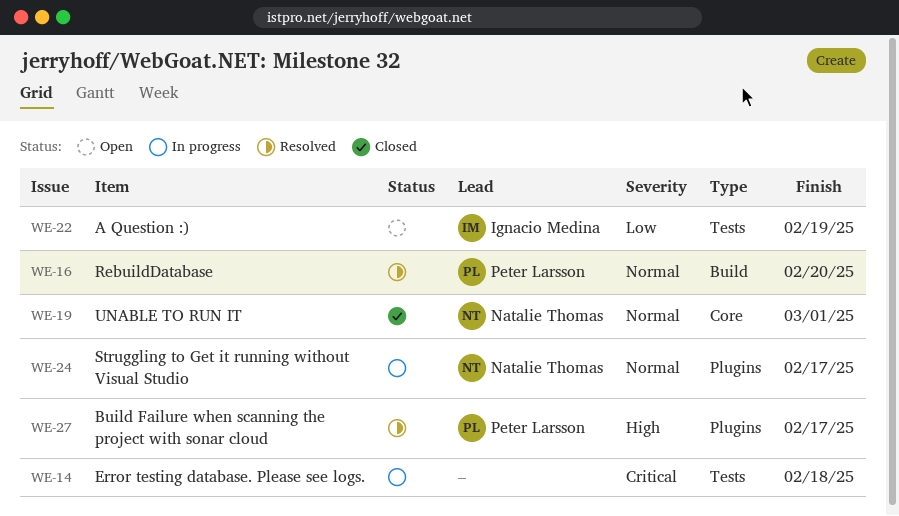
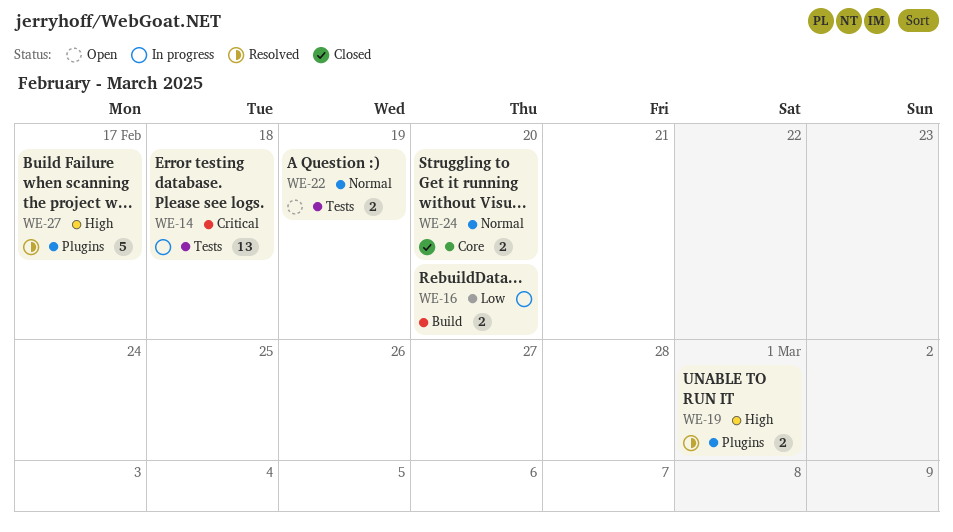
WE-16, status: Resolved -> In progress
WE-16, priority: Normal -> Low
WE-19, status: Closed -> Resolved
WE-19, priority: Normal -> High
WE-19, label: Core -> Plugins
WE-22, priority: Low -> Normal
WE-24, status: In progress -> Closed
WE-24, label: Plugins -> Core
WE-24, due: Feb 17 -> Feb 20

